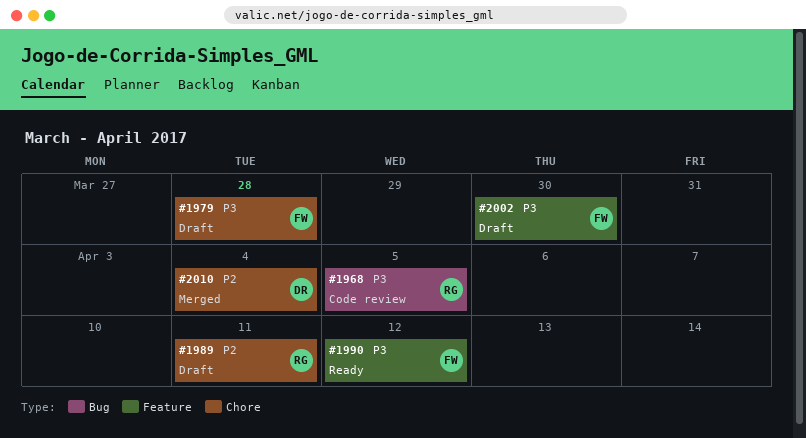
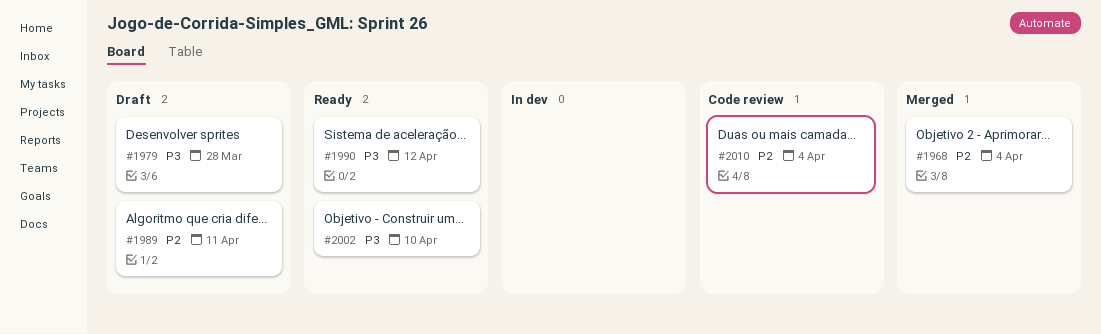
#1968, status: Code review -> Merged
#1968, priority: P3 -> P2
#1968, due: Apr 5 -> Apr 4
#2002, status: Draft -> Ready
#2002, due: Mar 30 -> Apr 10
#2010, status: Merged -> Code review

